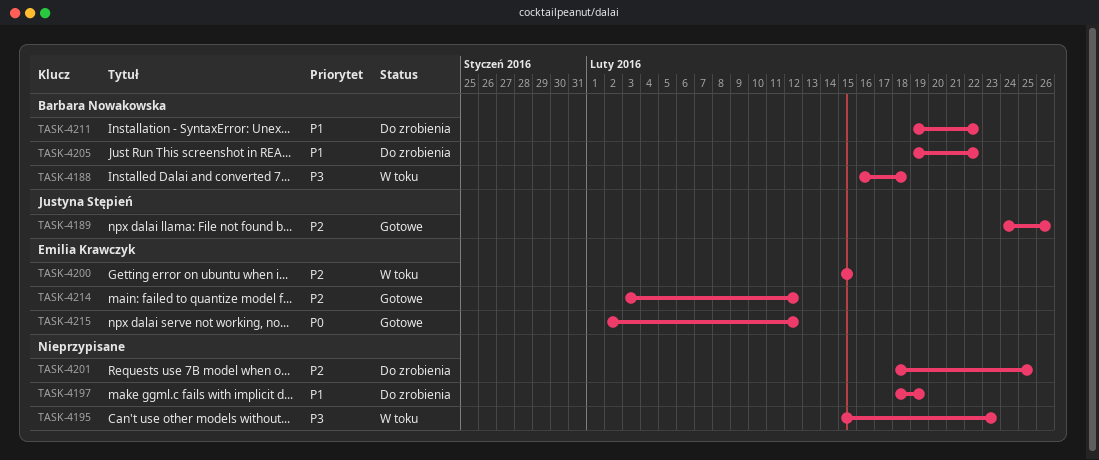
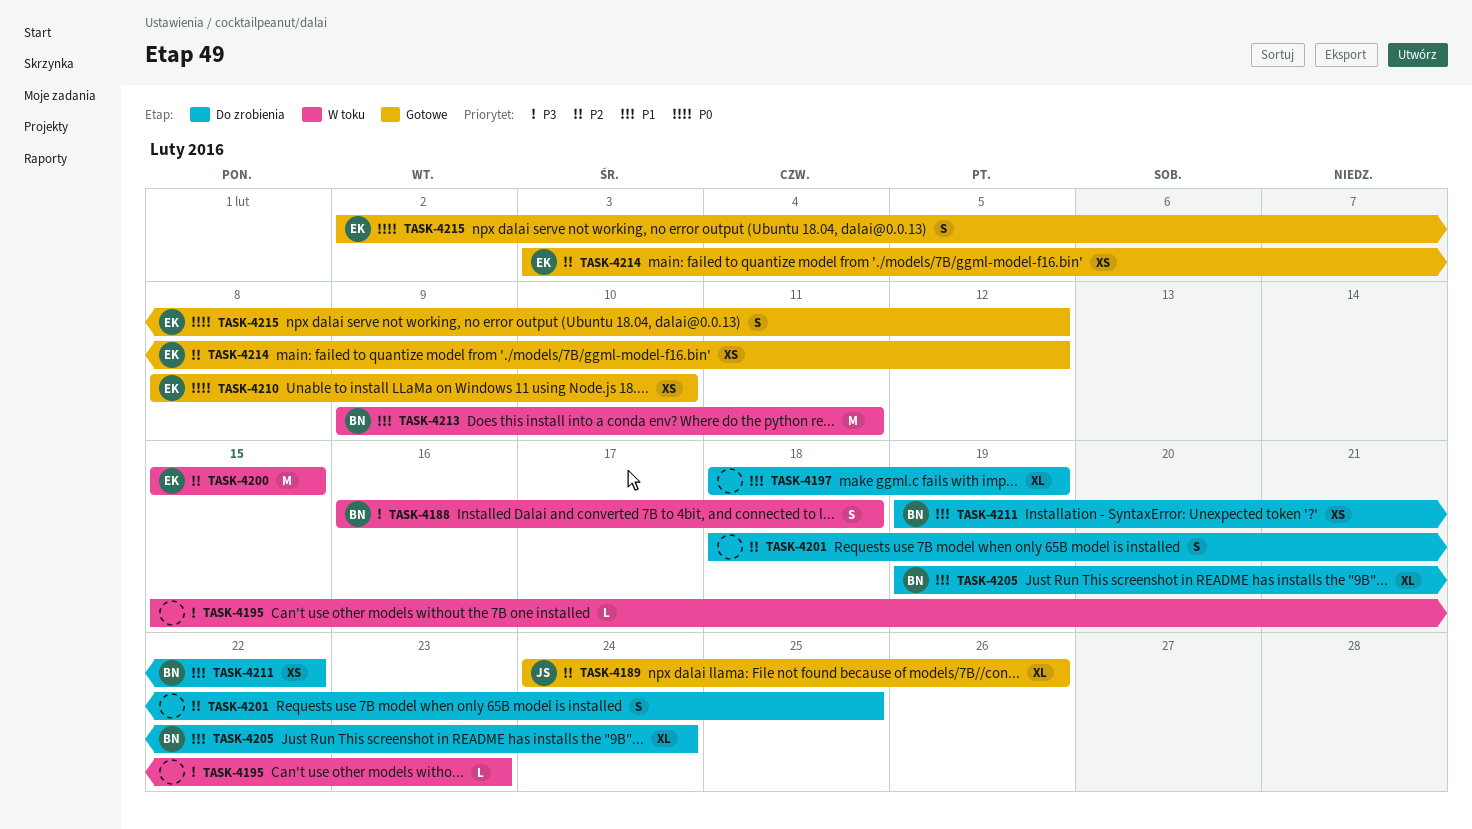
TASK-4205, due: Feb 22 -> Feb 24
TASK-4210: none -> present
TASK-4213: none -> present

